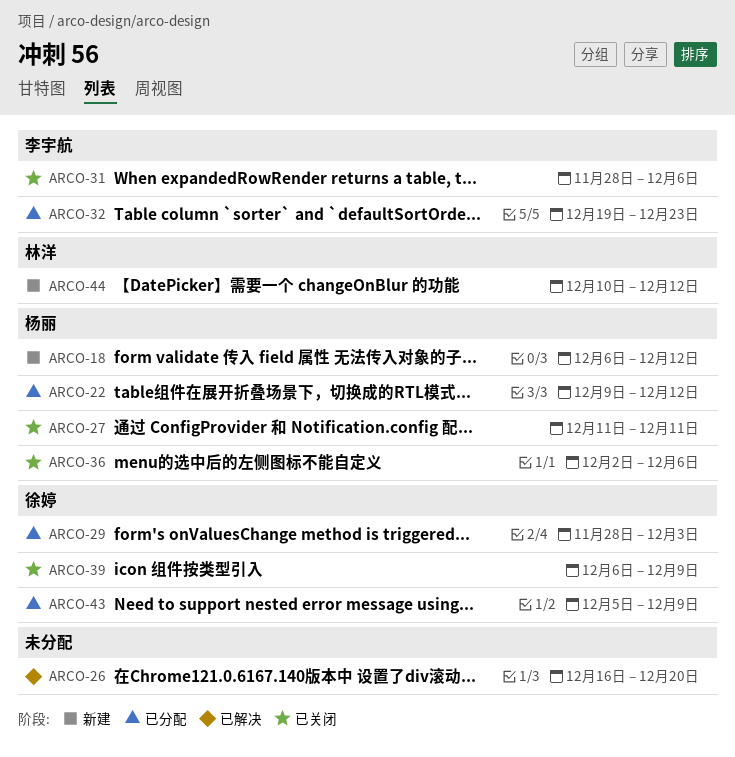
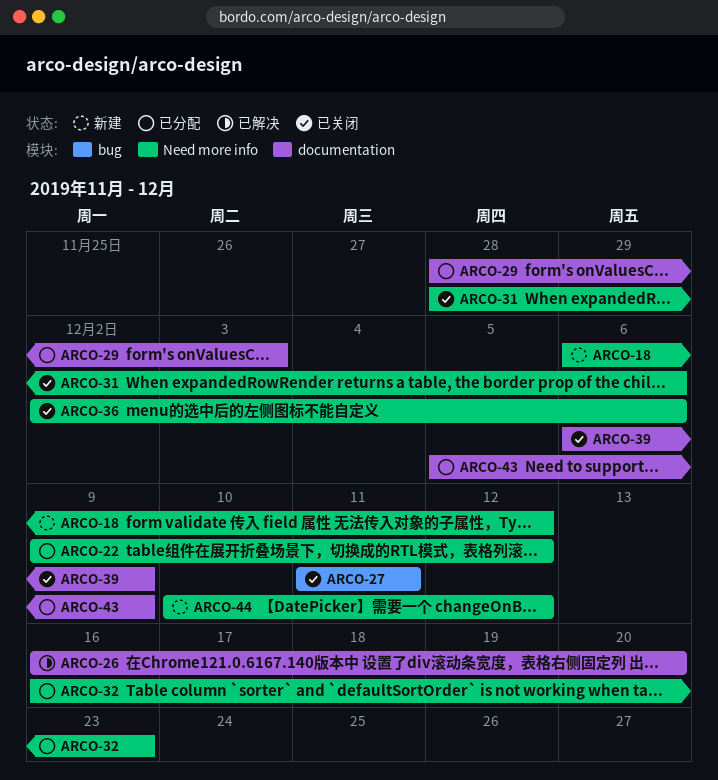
ARCO-32, start: Dec 19 -> Dec 16

